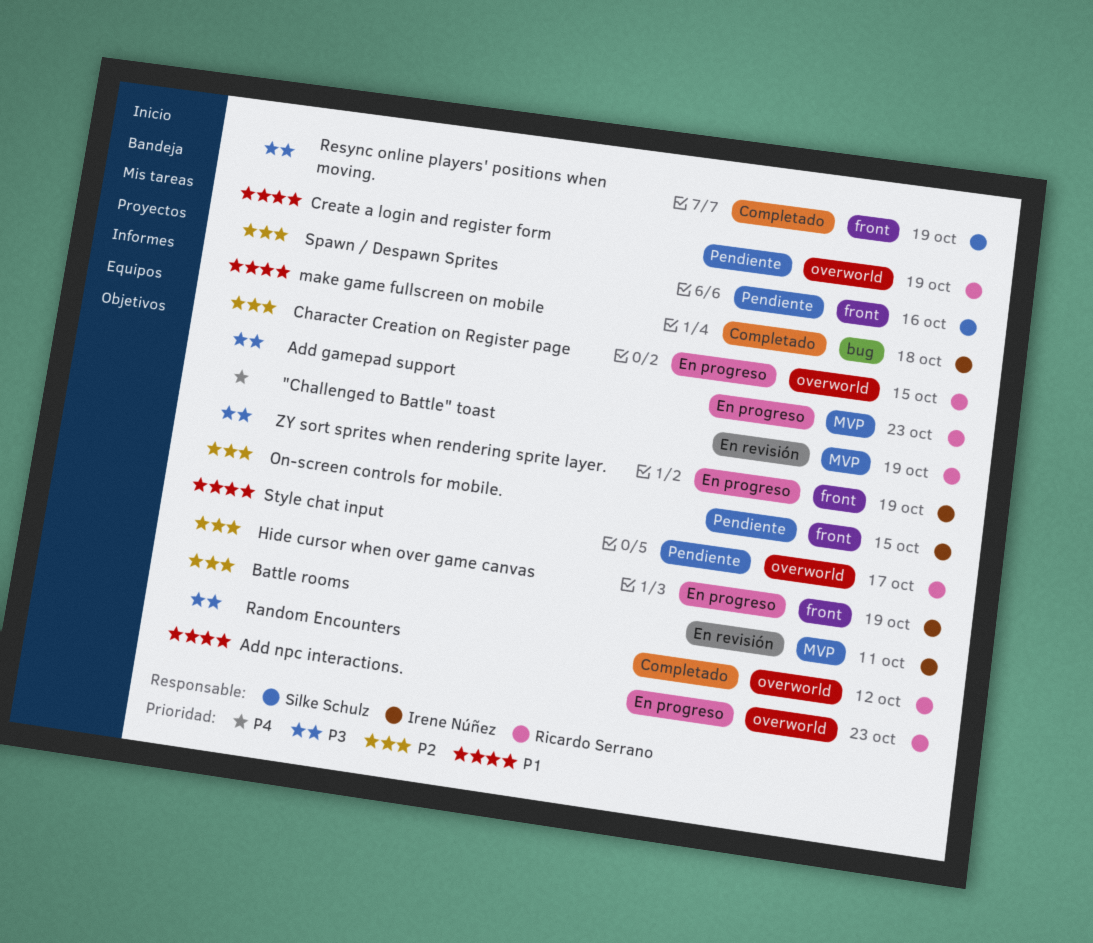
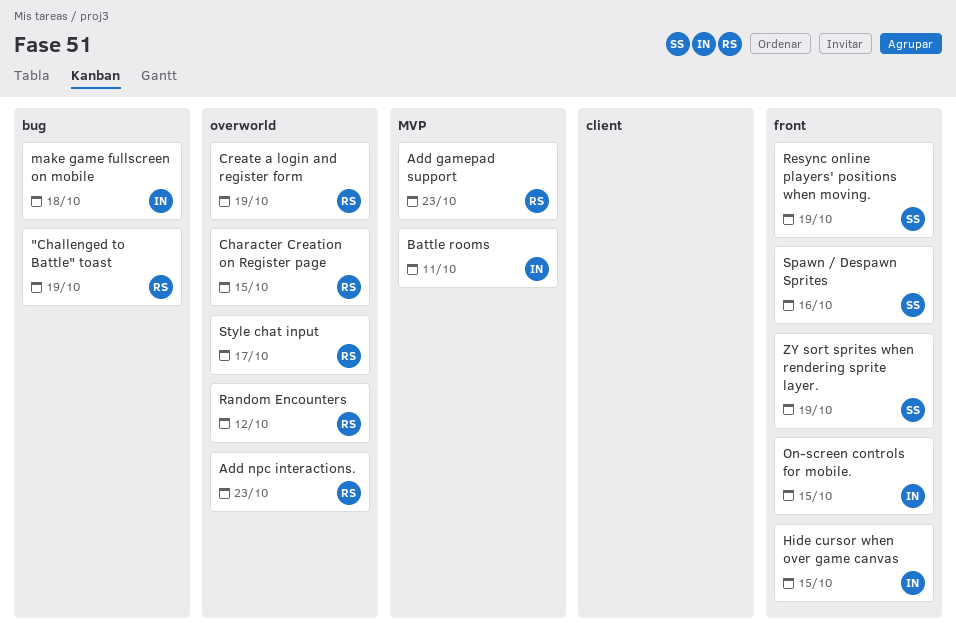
"Challenged to Battle" toast, label: MVP -> bug
Hide cursor when over game canvas, due: Oct 19 -> Oct 15
ZY sort sprites when rendering sprite layer., owner: Irene Núñez -> Silke Schulz

